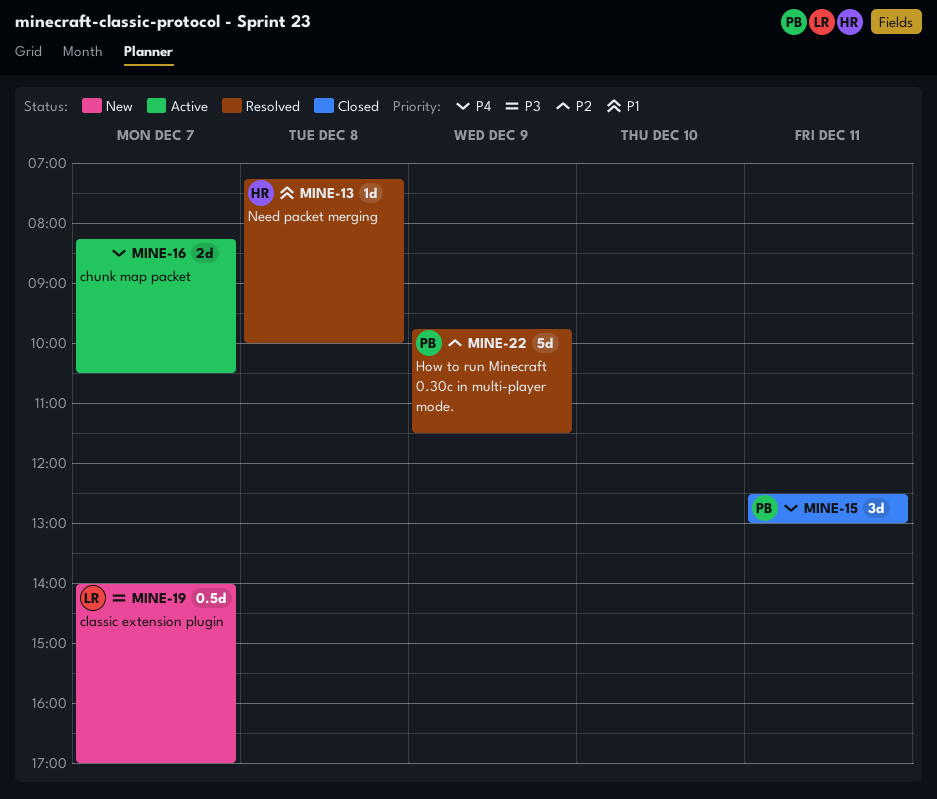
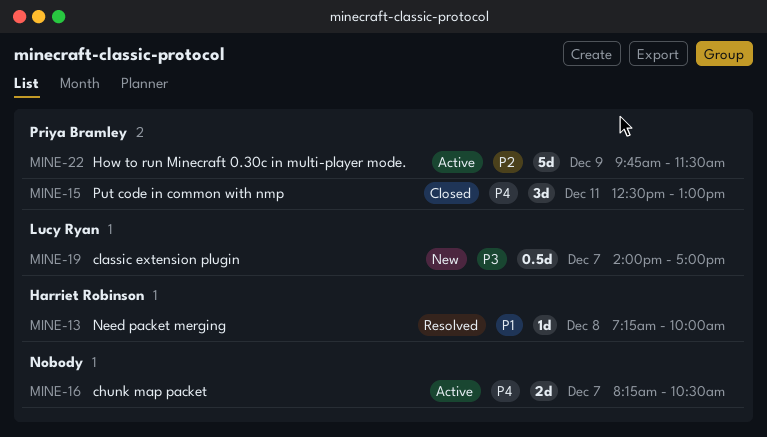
MINE-22, status: Resolved -> Active

